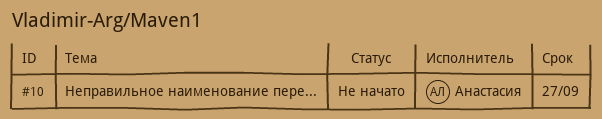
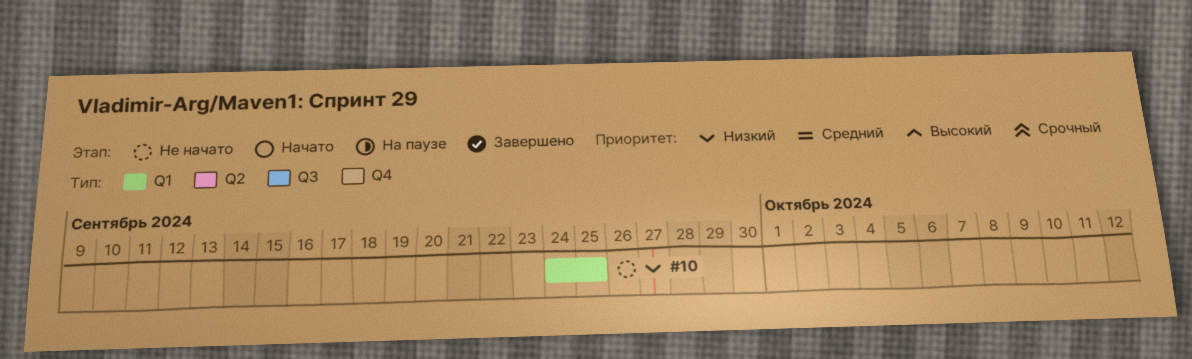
#10, due: Sep 27 -> Sep 25

